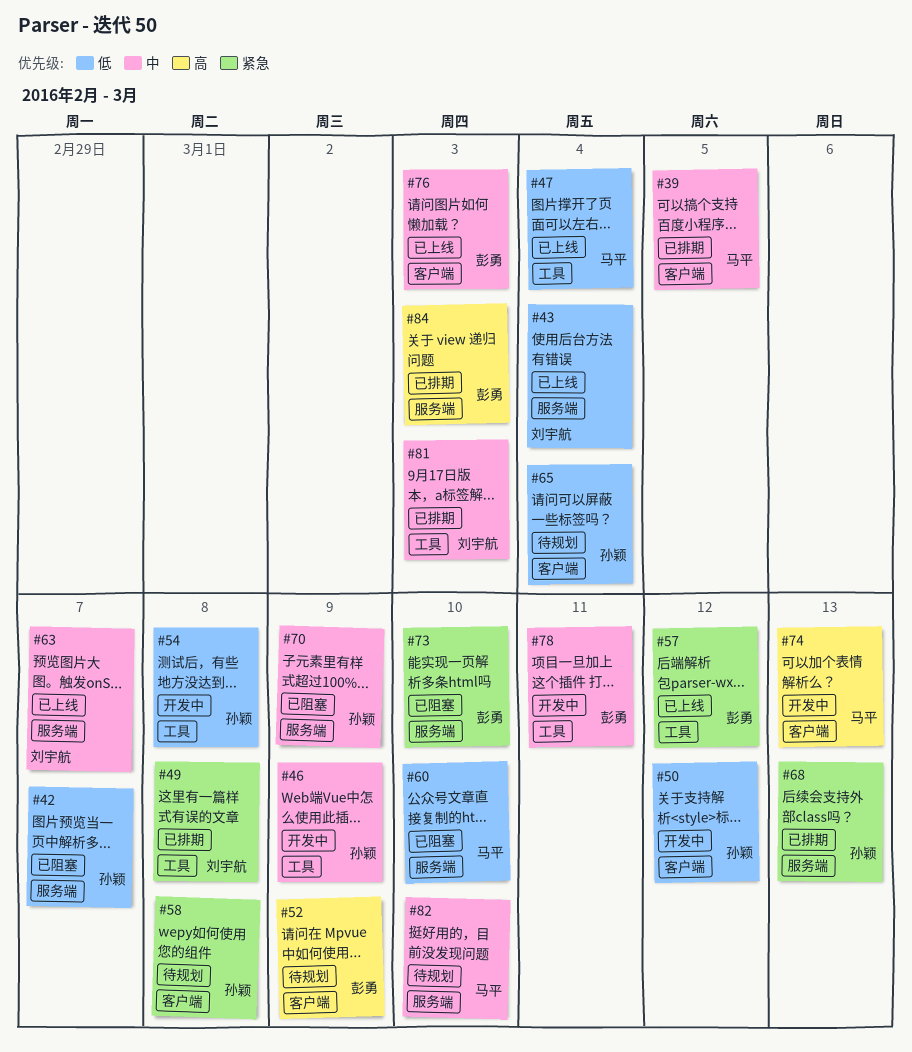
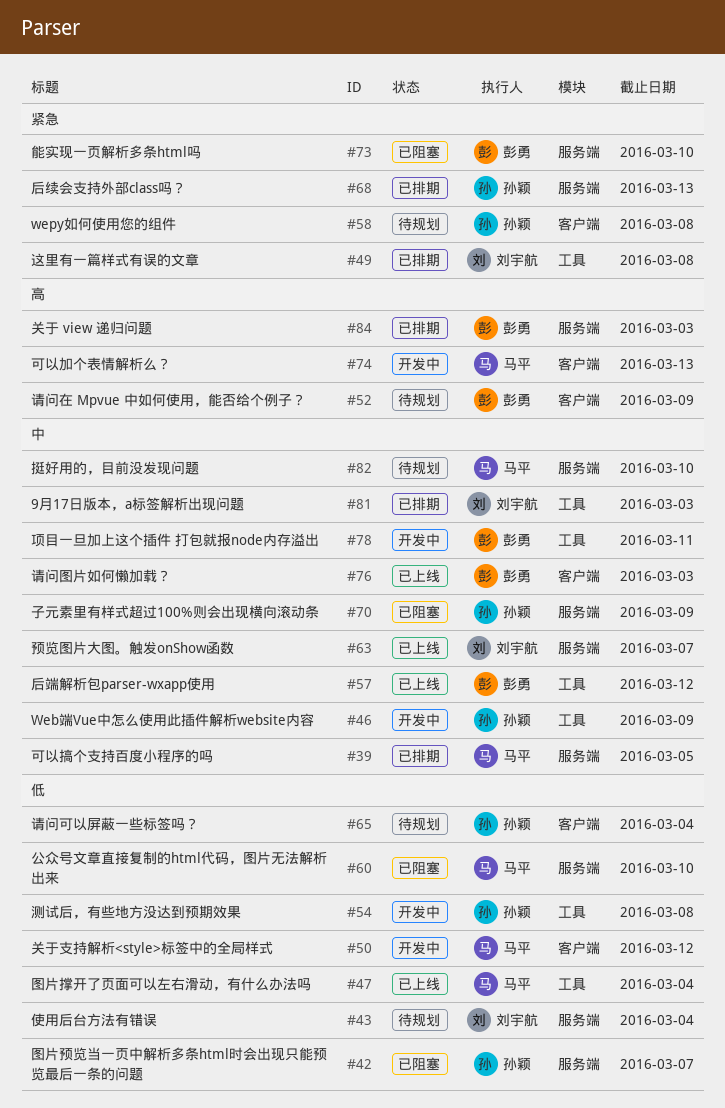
#39, label: 客户端 -> 服务端
#43, status: 已上线 -> 待规划
#50, owner: 孙颖 -> 马平
#57, priority: 紧急 -> 中

